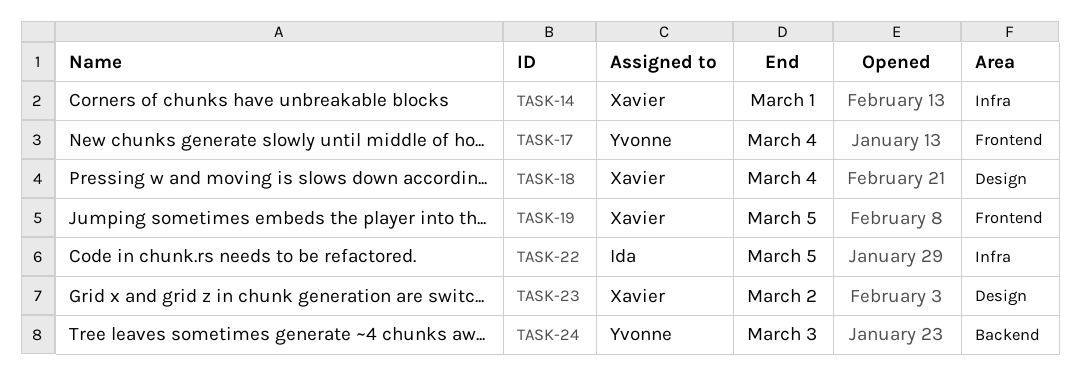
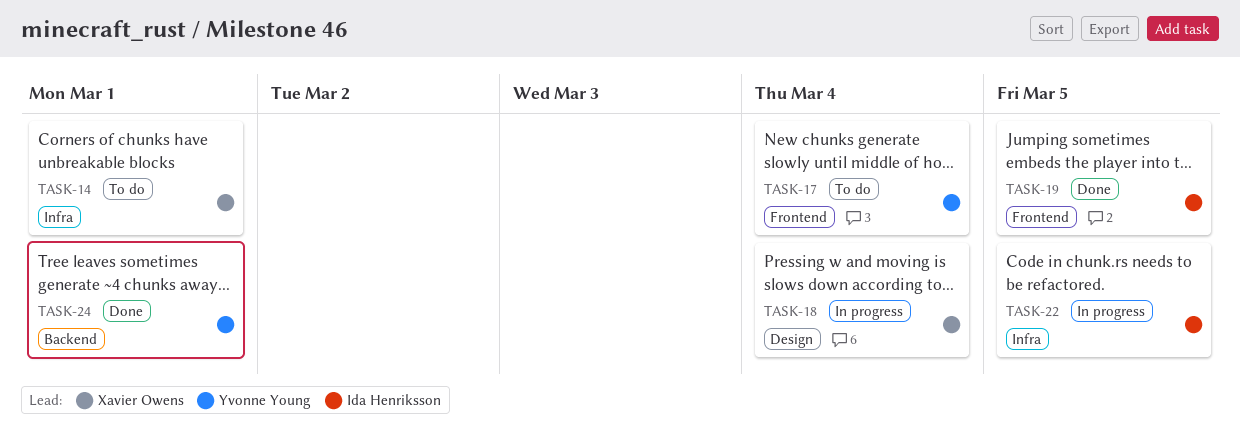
TASK-19, owner: Xavier Owens -> Ida Henriksson
TASK-23: present -> none
TASK-24, due: Mar 3 -> Mar 1

